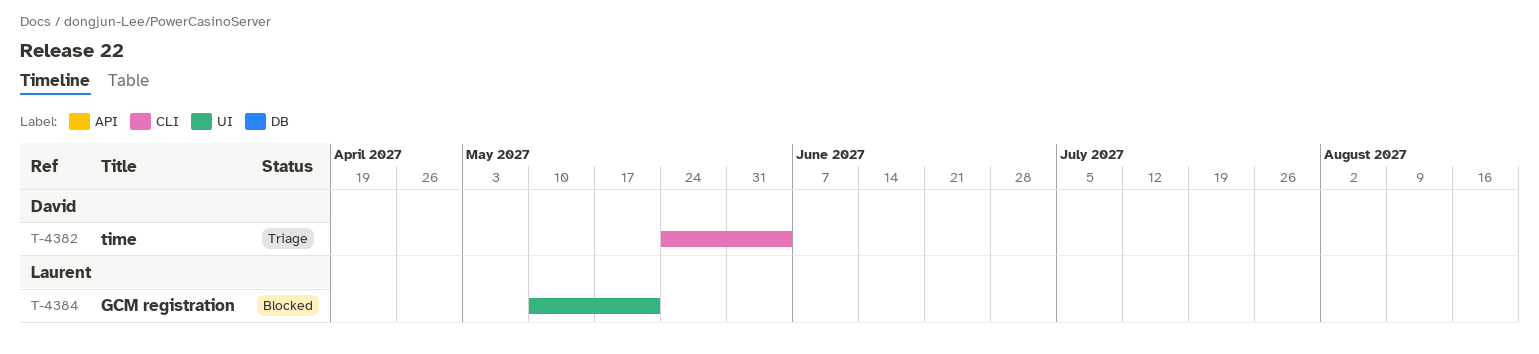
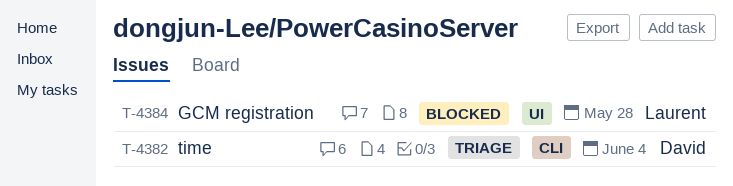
T-4384, due: May 21 -> May 28

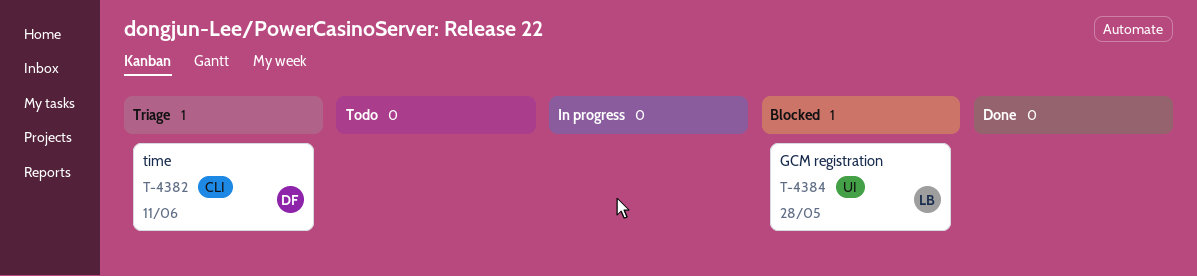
T-4382, due: Jun 4 -> Jun 11

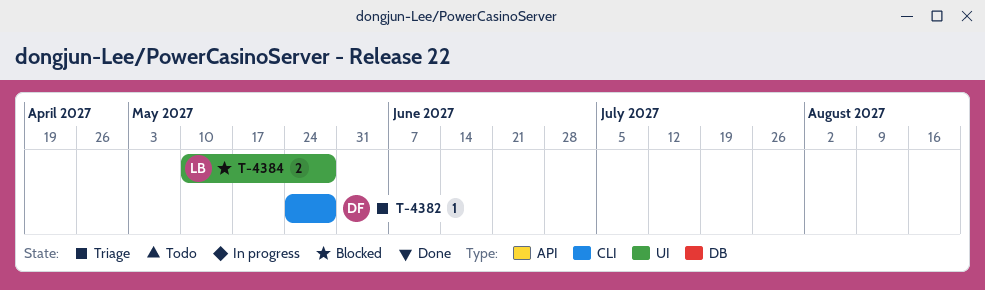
T-4382, due: Jun 11 -> May 28

